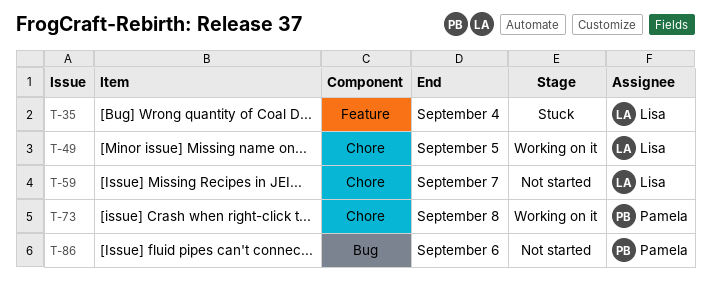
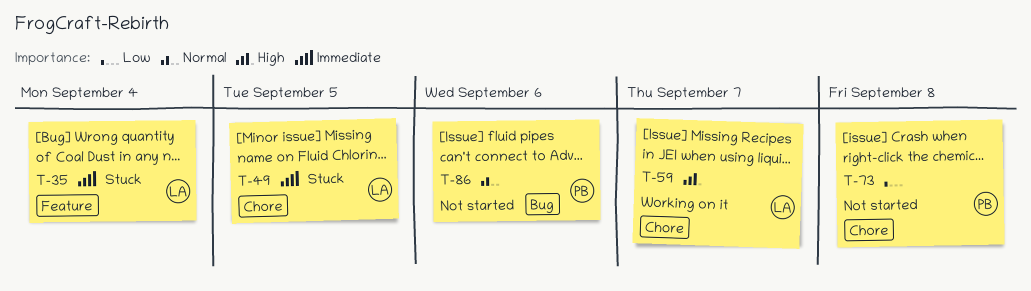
T-49, status: Working on it -> Stuck
T-59, status: Not started -> Working on it
T-73, status: Working on it -> Not started

